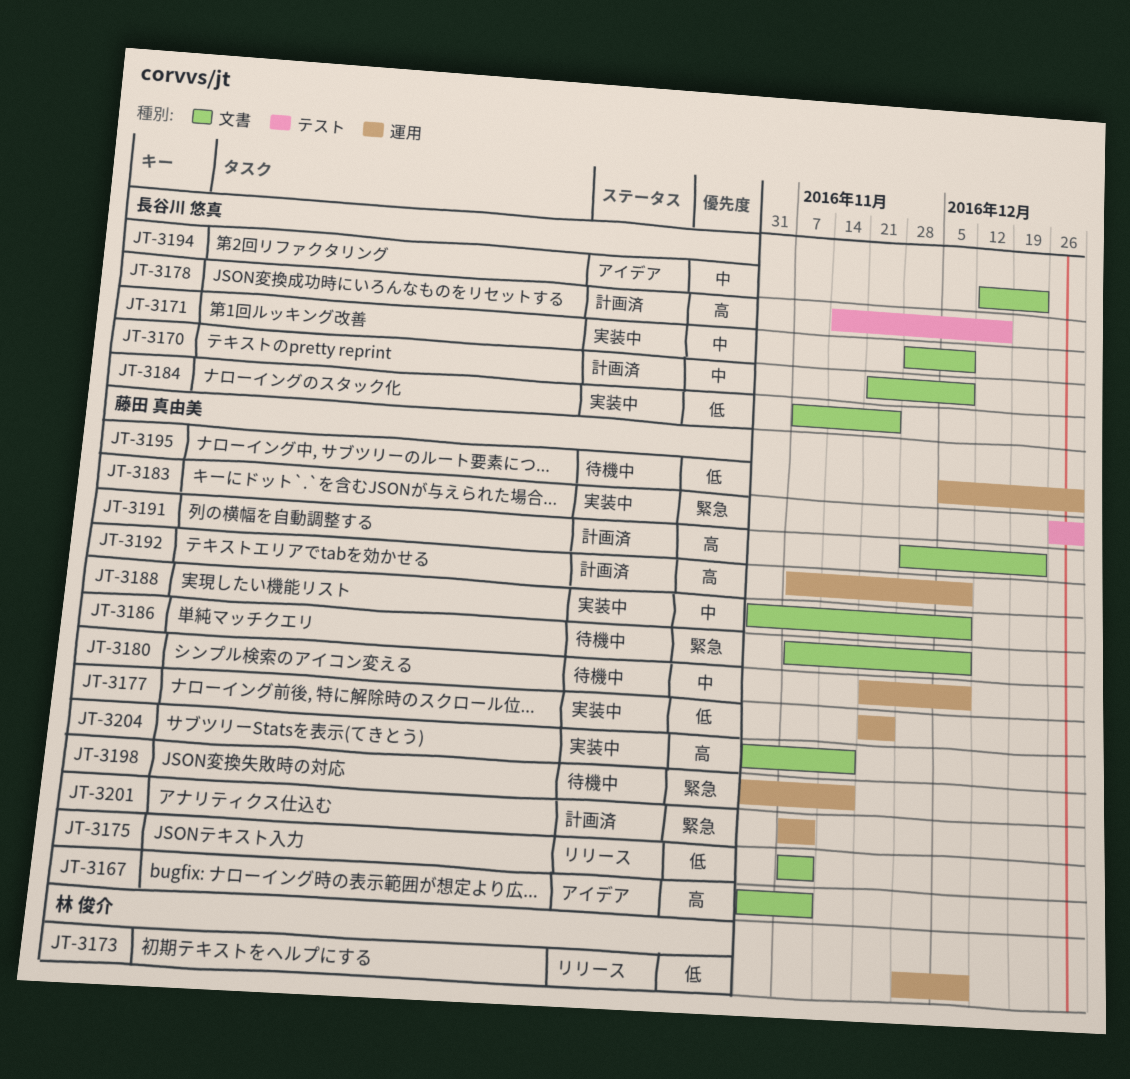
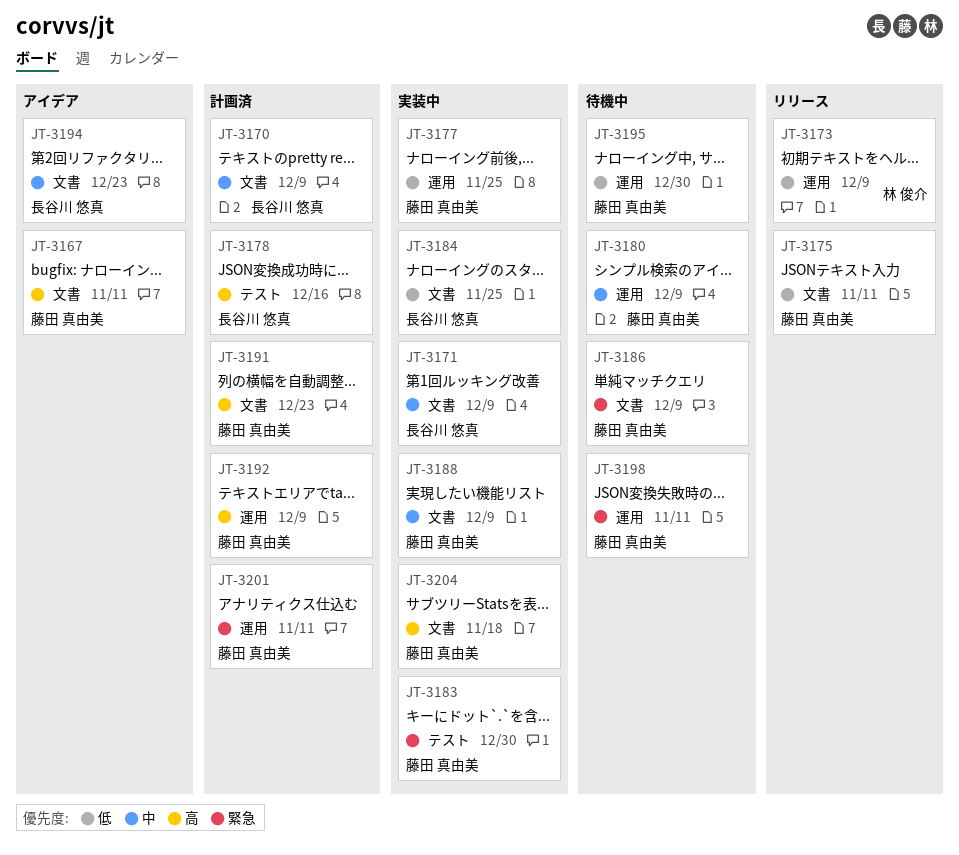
JT-3198, due: Nov 18 -> Nov 11

